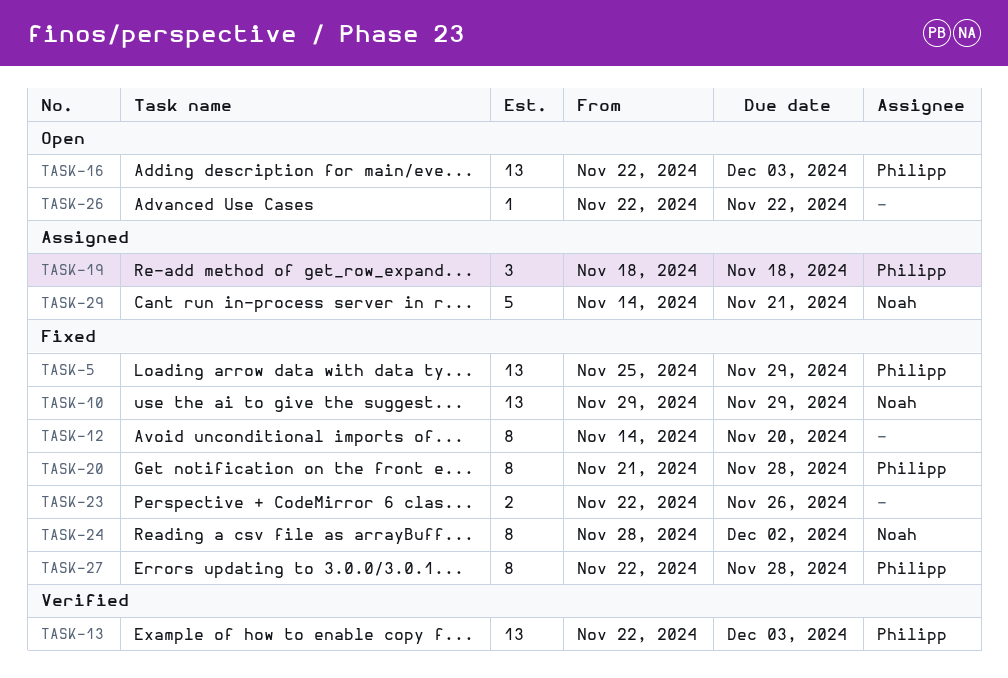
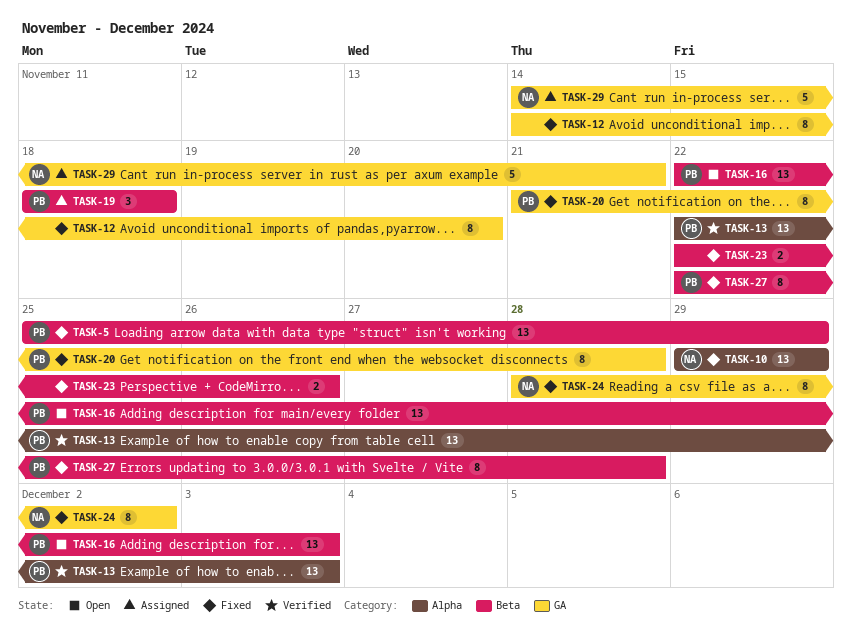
TASK-26: present -> none

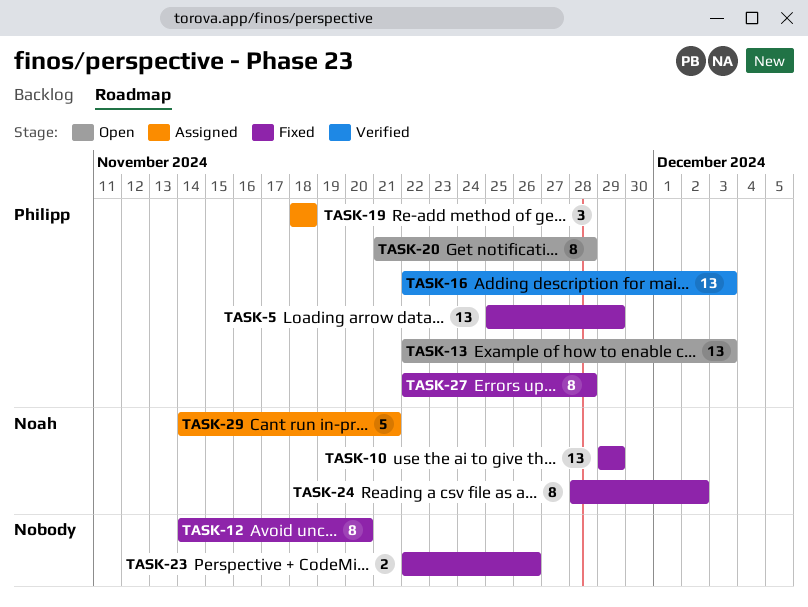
TASK-13, status: Verified -> Open
TASK-16, status: Open -> Verified
TASK-20, status: Fixed -> Open

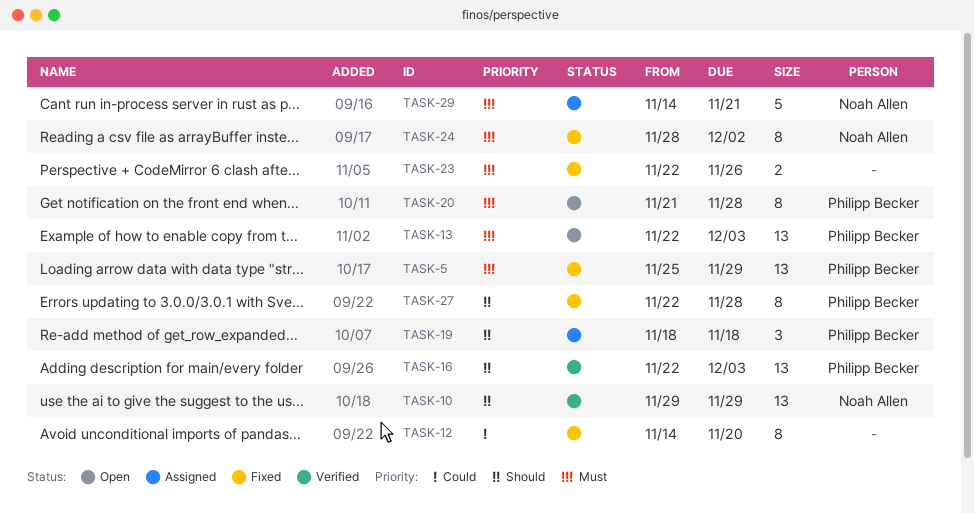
TASK-10, status: Fixed -> Verified

